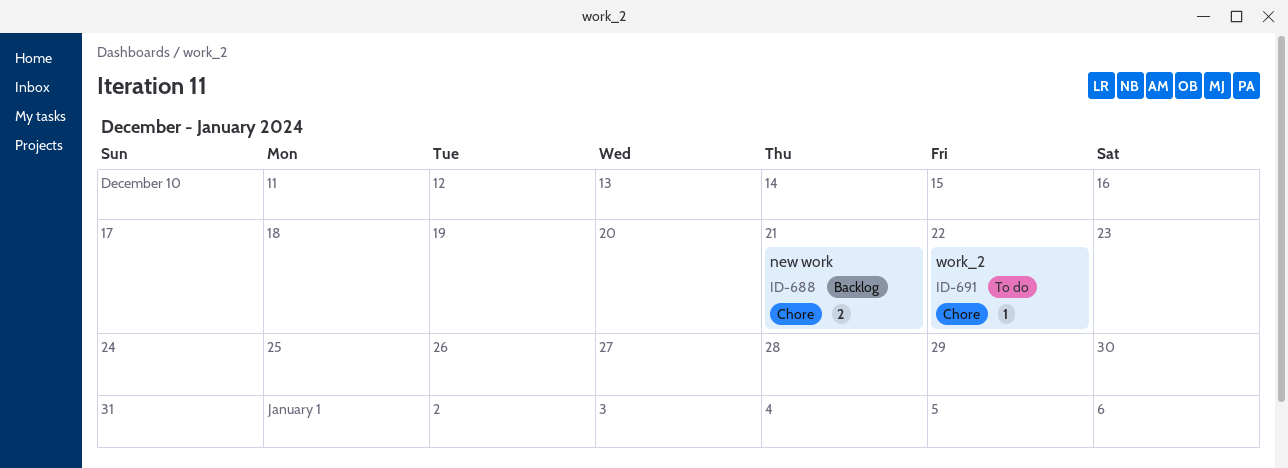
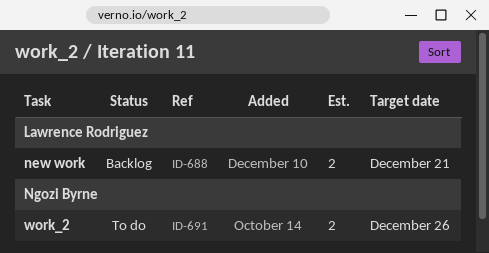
ID-691, estimate: 1 -> 2
ID-691, due: Dec 22 -> Dec 26

